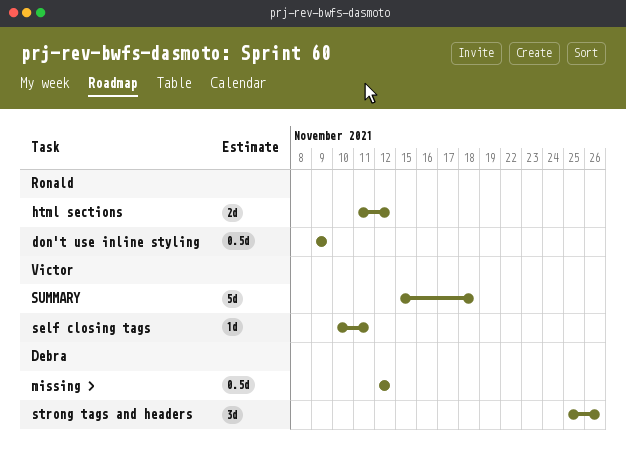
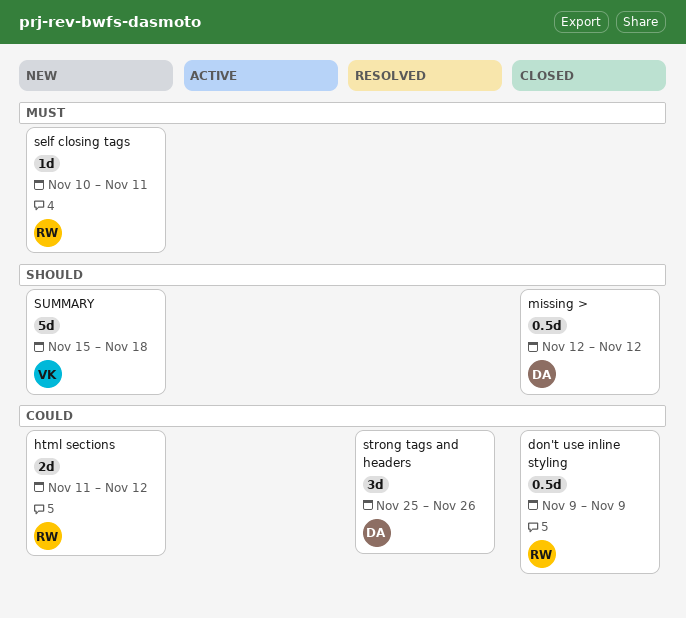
self closing tags, owner: Victor -> Ronald

